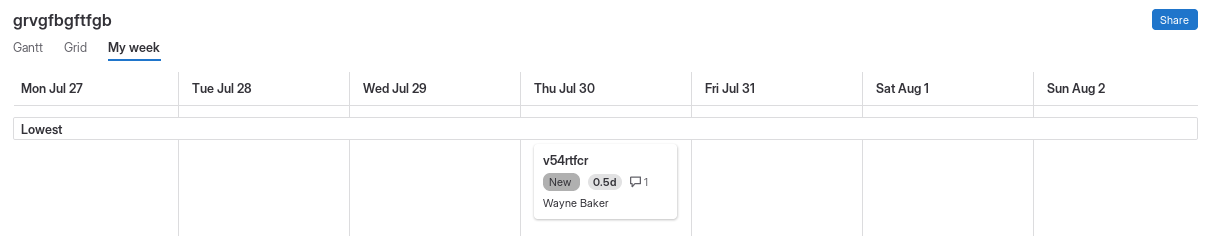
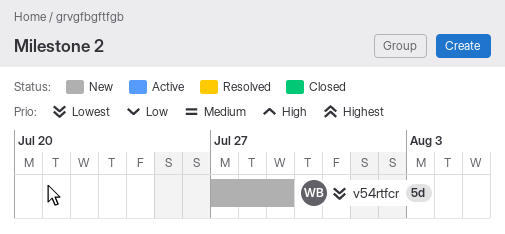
v54rtfcr, estimate: 0.5d -> 5d
v54rtfcr, due: Jul 30 -> Jul 29

